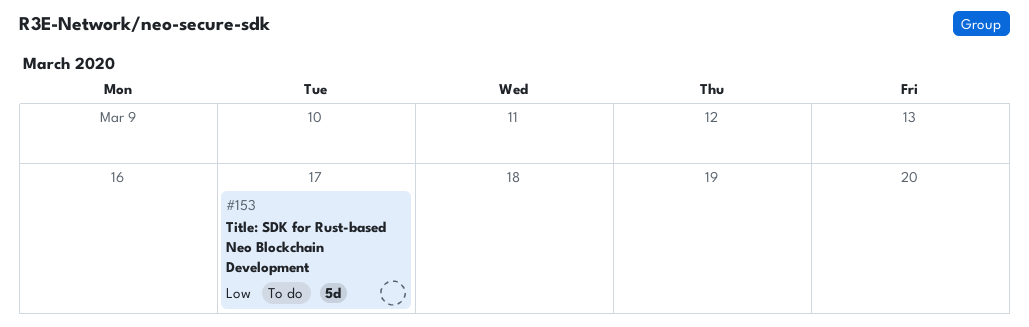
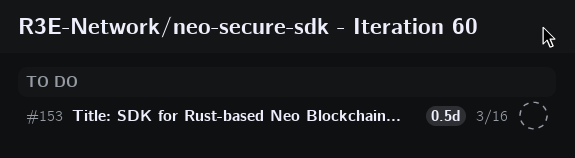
#153, estimate: 5d -> 0.5d
#153, due: Mar 17 -> Mar 16

